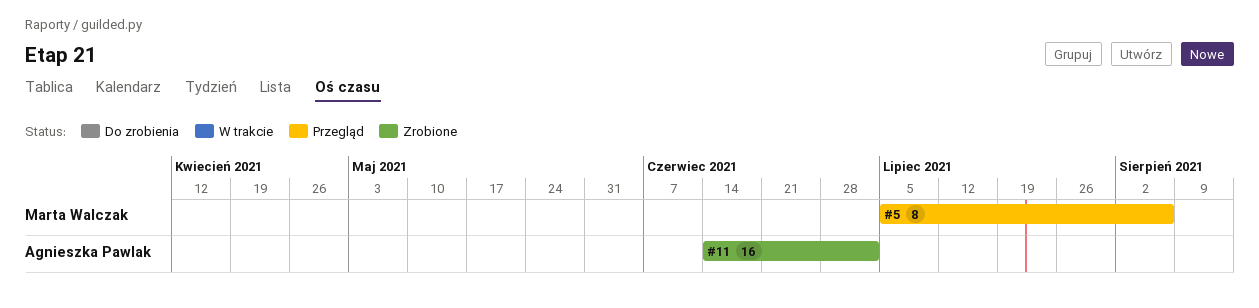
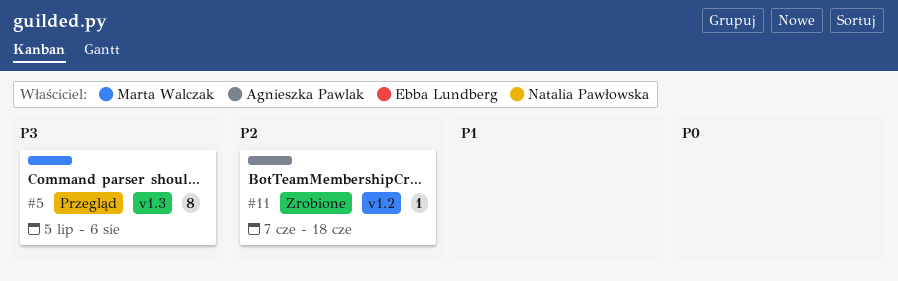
#11, estimate: 16 -> 1
#11, start: Jun 14 -> Jun 7
#11, due: Jul 2 -> Jun 18

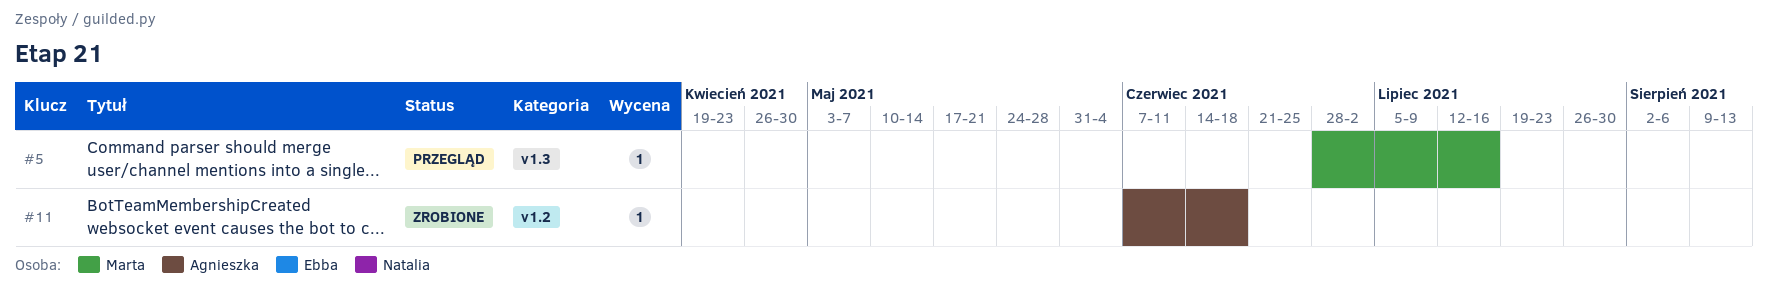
#5, estimate: 8 -> 1
#5, start: Jul 5 -> Jun 28
#5, due: Aug 6 -> Jul 16

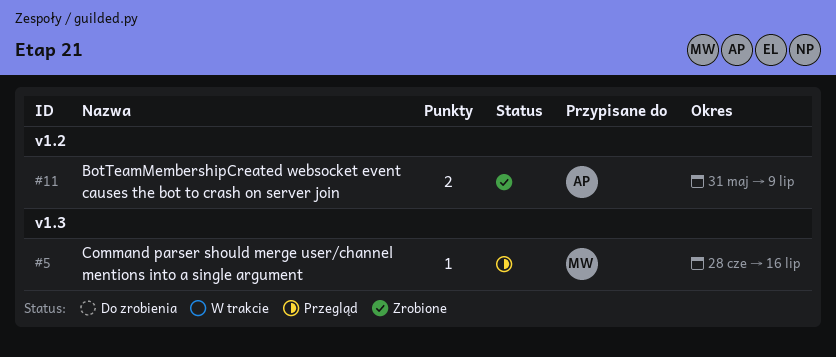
#11, estimate: 1 -> 2
#11, start: Jun 7 -> May 31
#11, due: Jun 18 -> Jul 9

